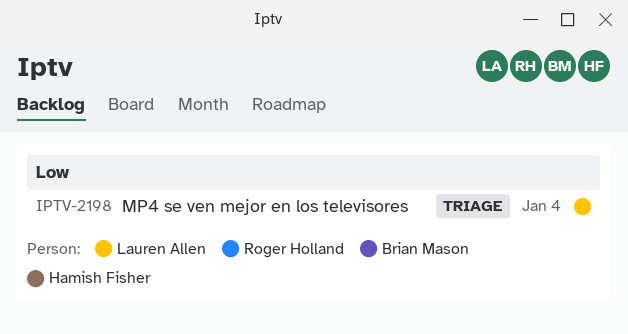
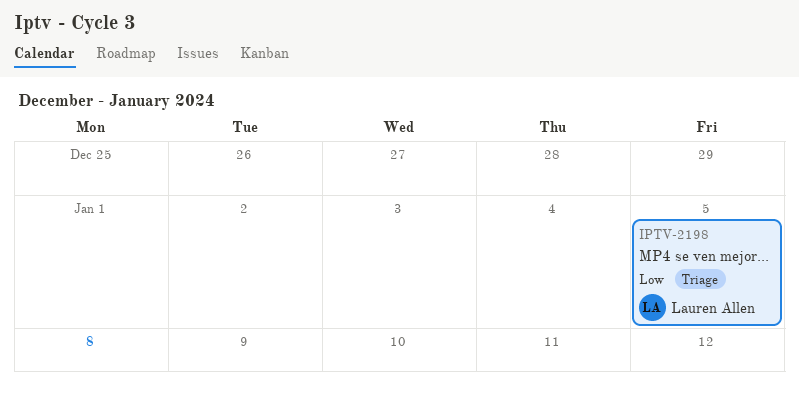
IPTV-2198, due: Jan 4 -> Jan 5

